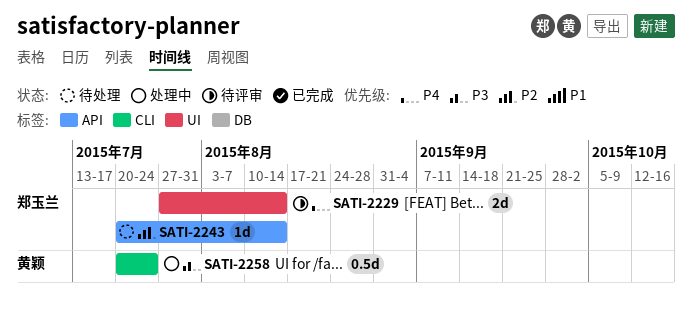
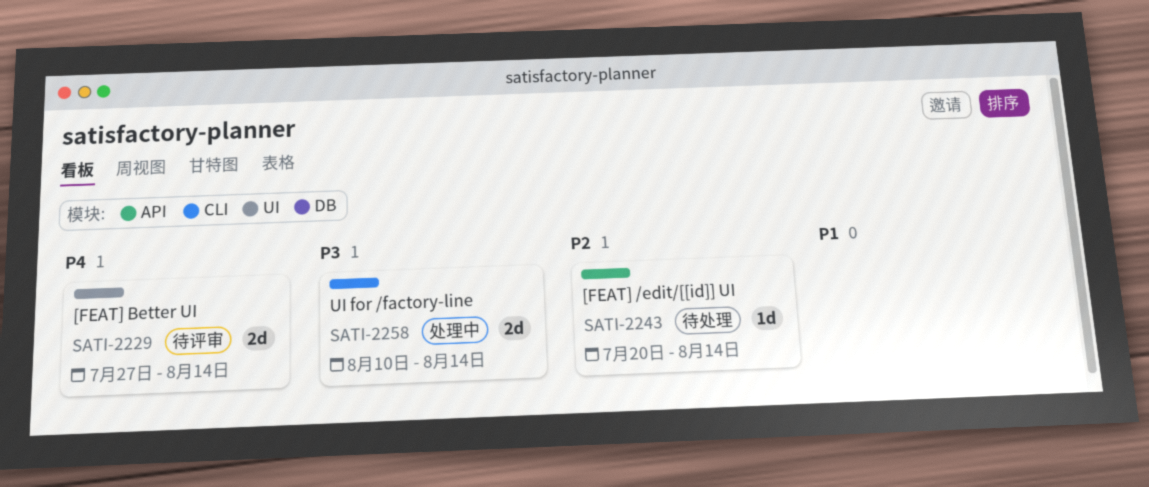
SATI-2258, estimate: 0.5d -> 2d
SATI-2258, start: Jul 20 -> Aug 10
SATI-2258, due: Jul 24 -> Aug 14

